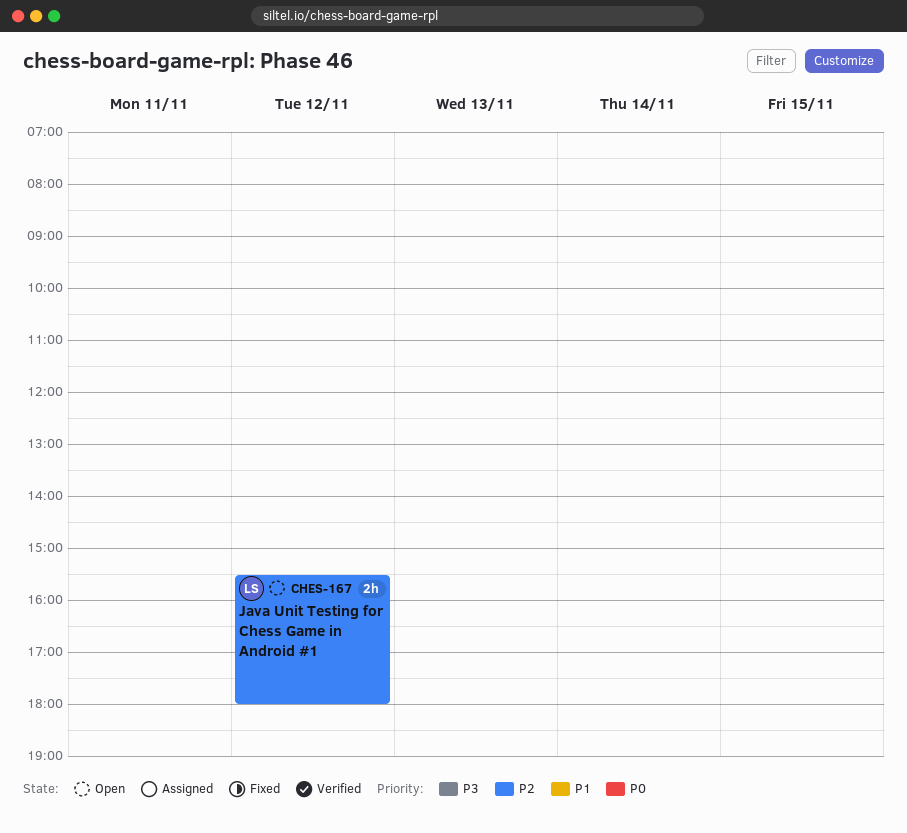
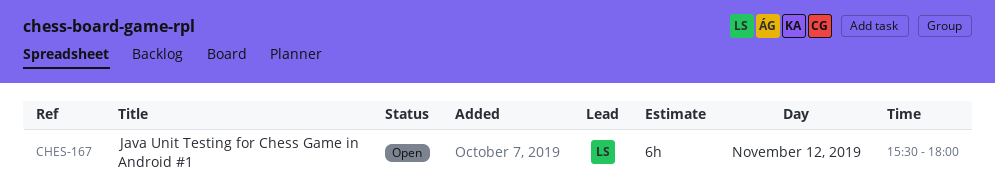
CHES-167, estimate: 2h -> 6h

